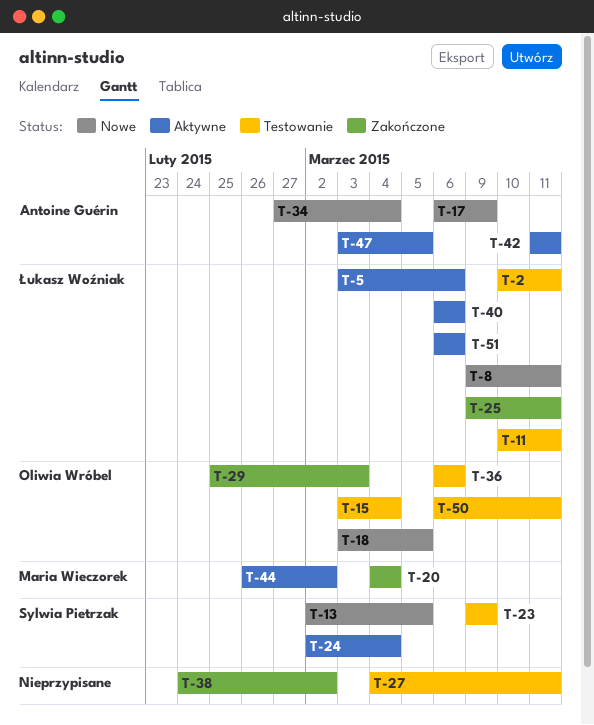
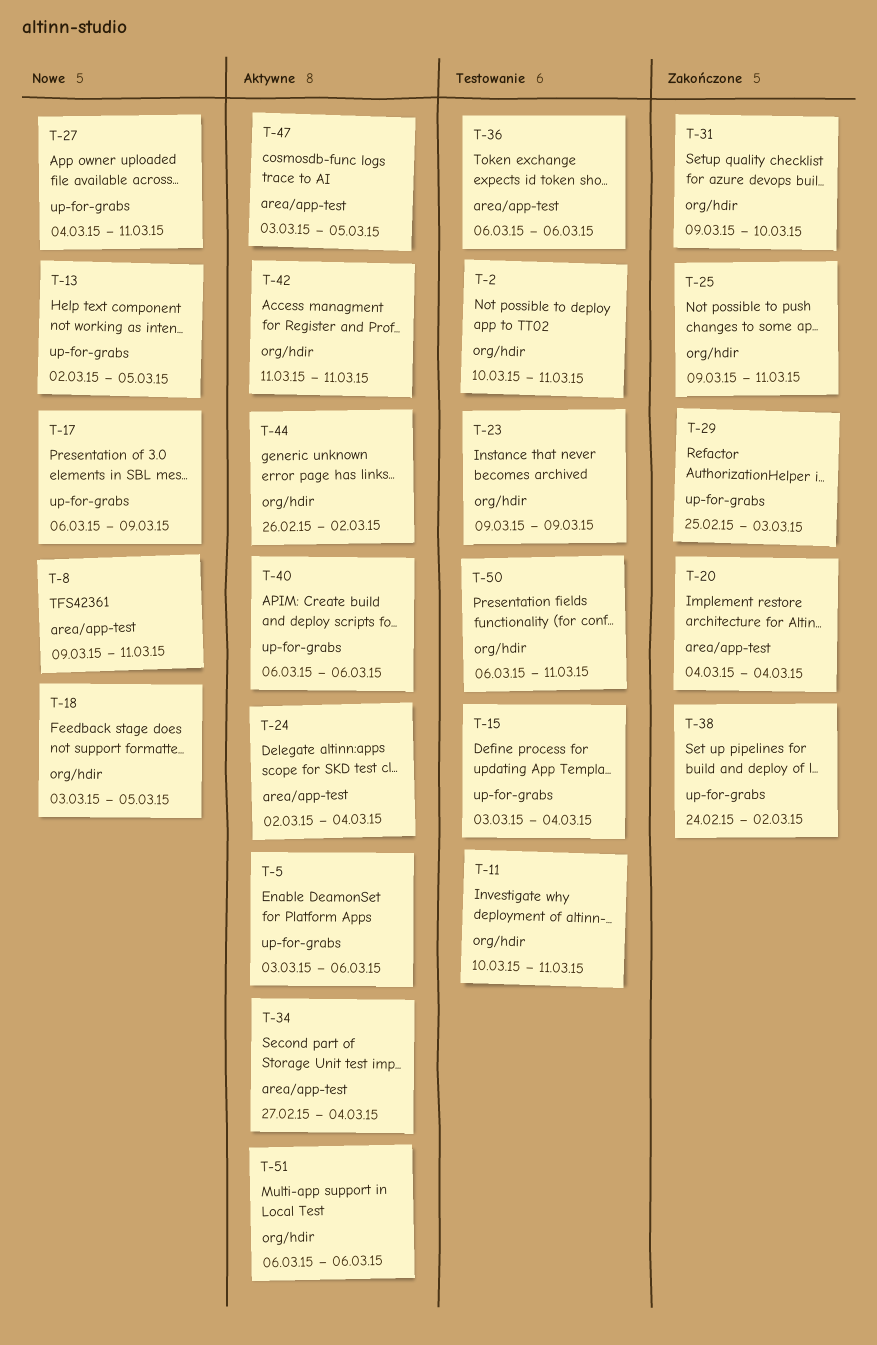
T-27, status: Testowanie -> Nowe
T-31: none -> present
T-34, status: Nowe -> Aktywne

